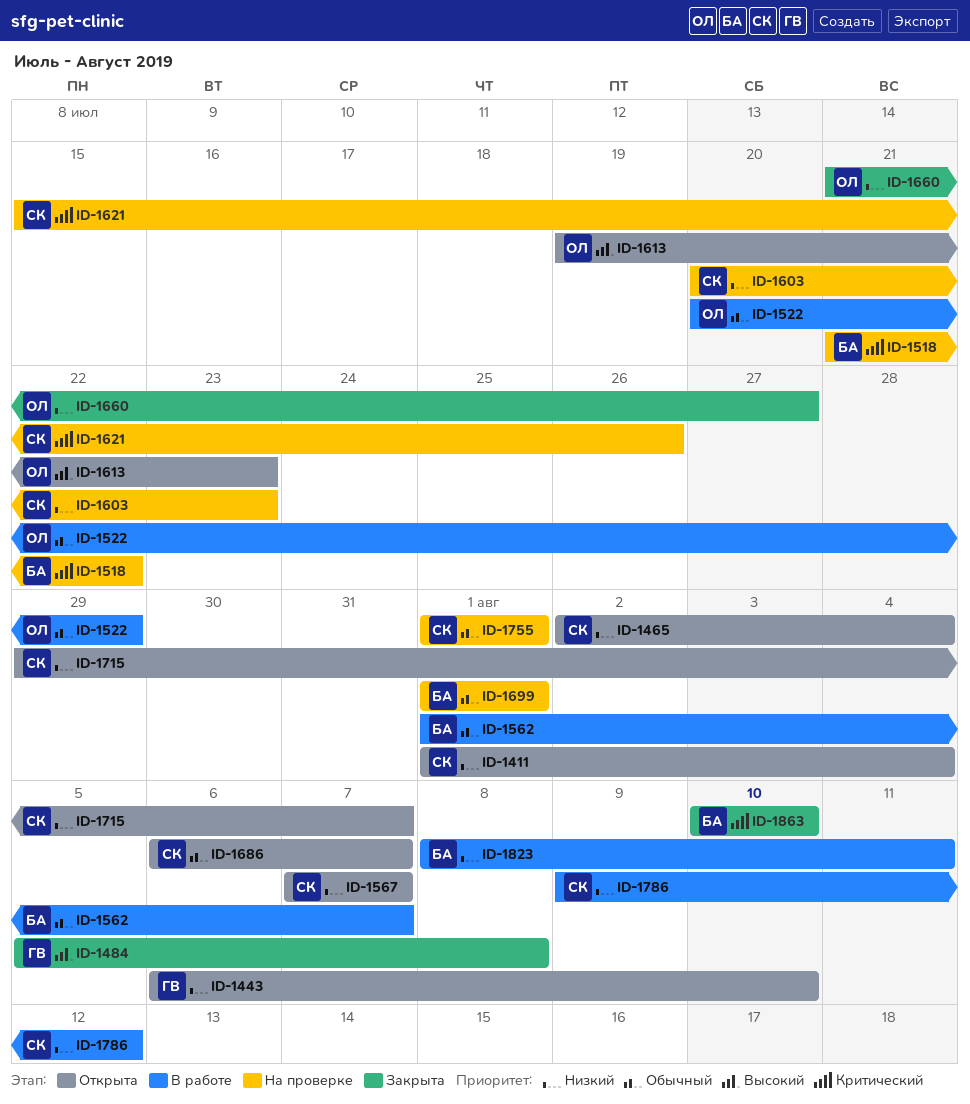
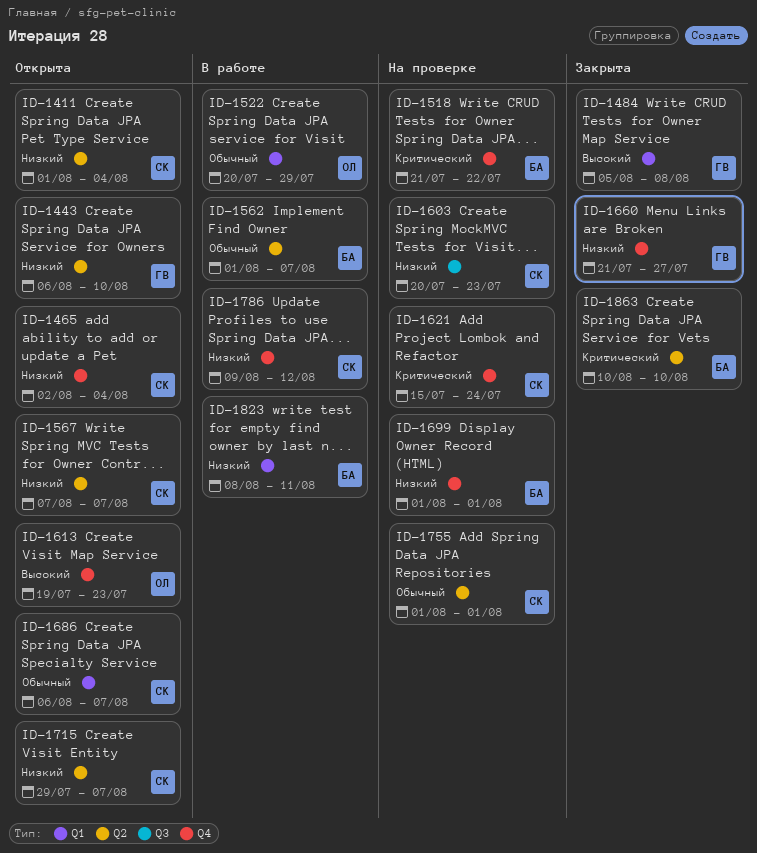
ID-1621, due: Jul 26 -> Jul 24
ID-1660, owner: ОЛ -> ГВ
ID-1699, priority: Обычный -> Низкий

